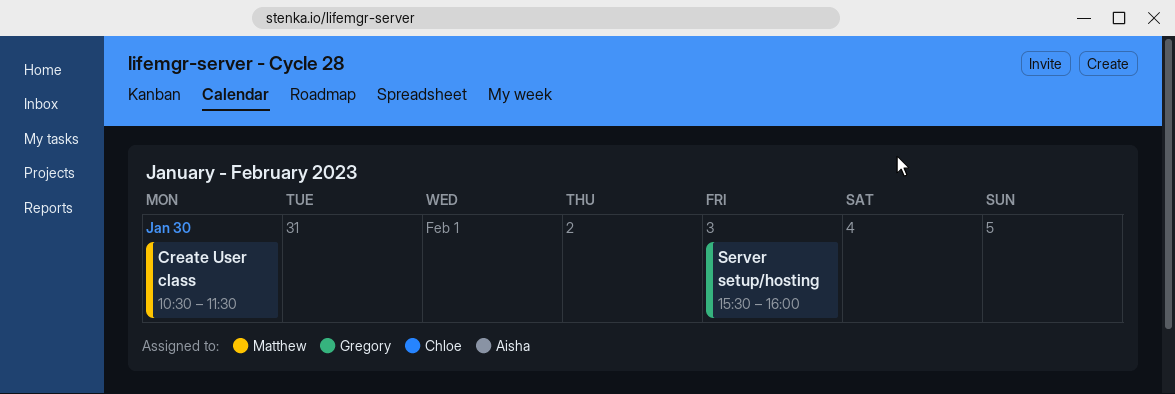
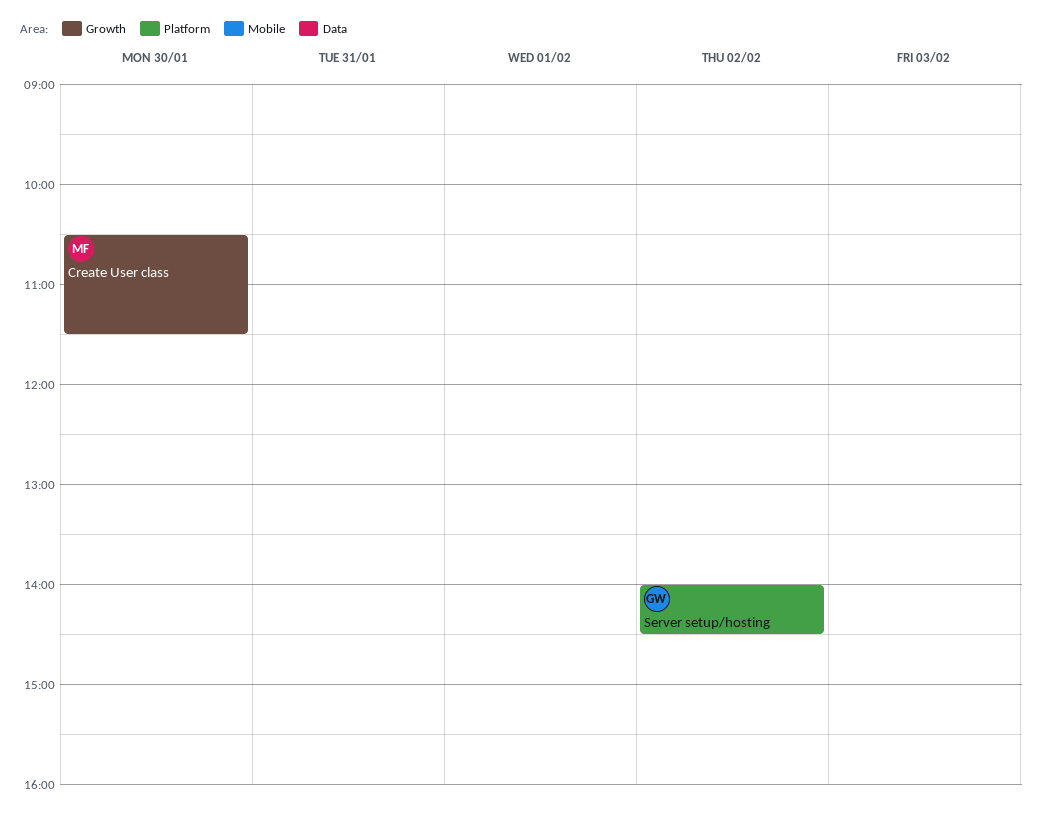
Server setup/hosting, day: Feb 3 -> Feb 2
Server setup/hosting, begins: 15:30 -> 14:00
Server setup/hosting, ends: 16:00 -> 14:30

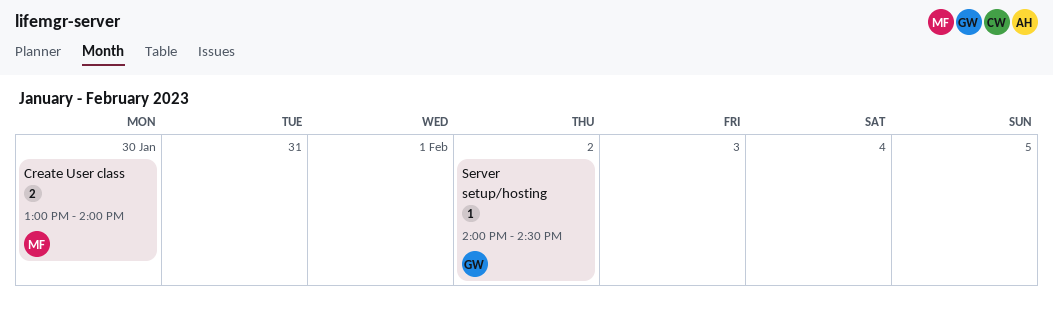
Create User class, begins: 10:30 -> 13:00
Create User class, ends: 11:30 -> 14:00

